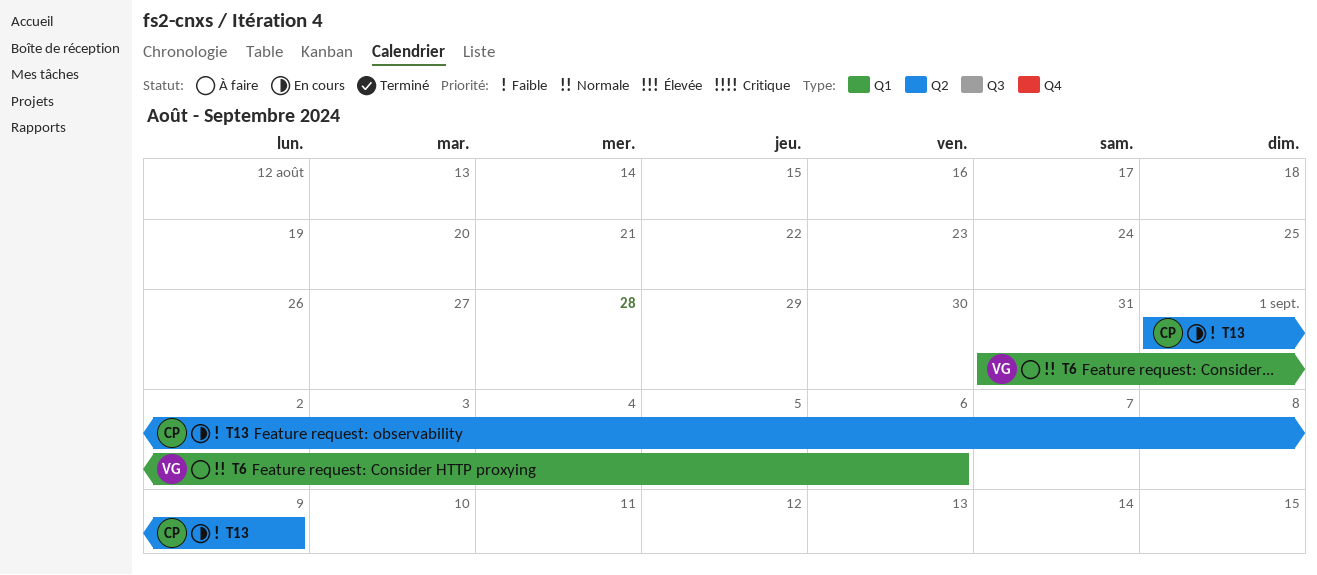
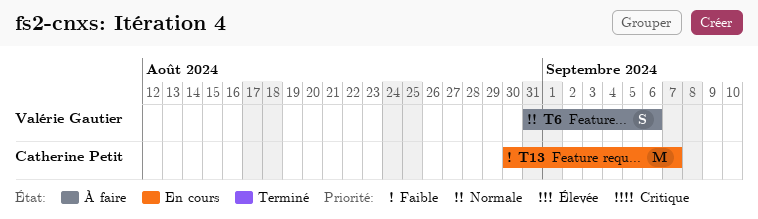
T13, start: Sep 1 -> Aug 30
T13, due: Sep 9 -> Sep 7

